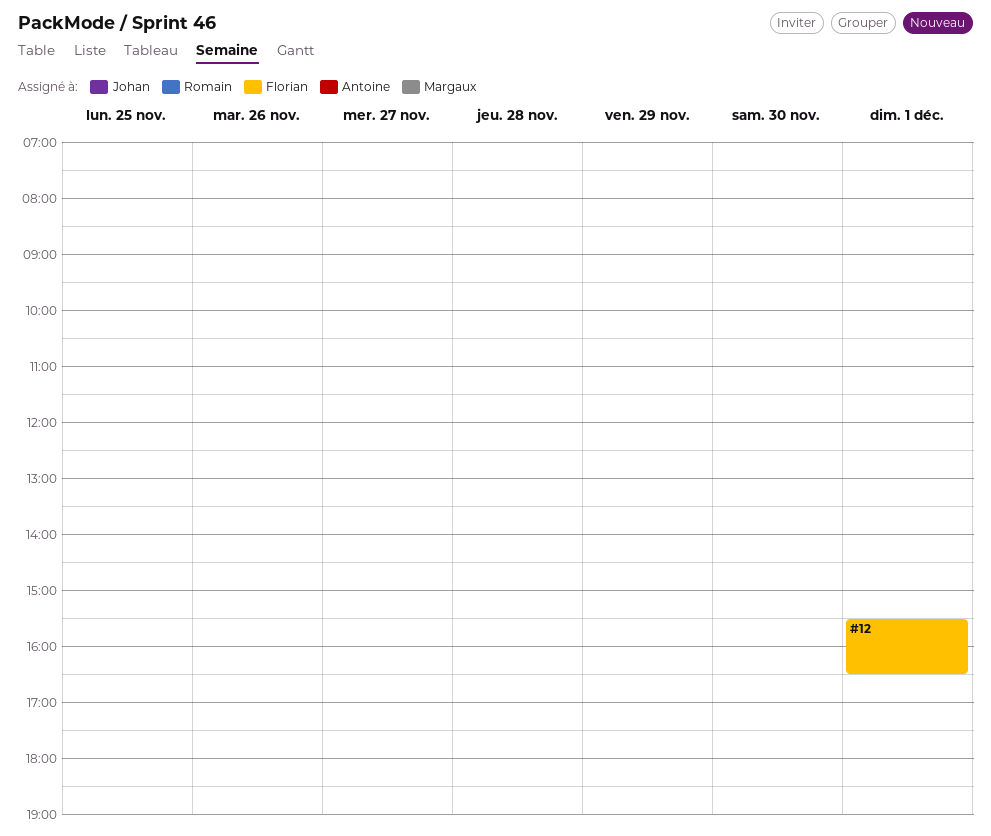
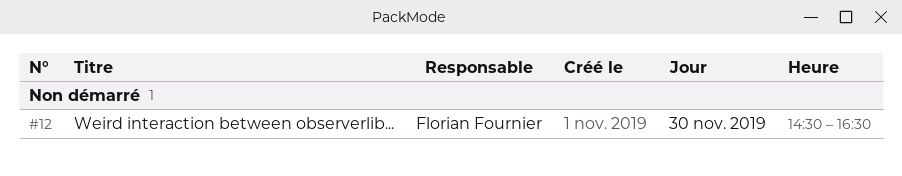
#12, day: Dec 1 -> Nov 30
#12, begins: 15:30 -> 14:30

